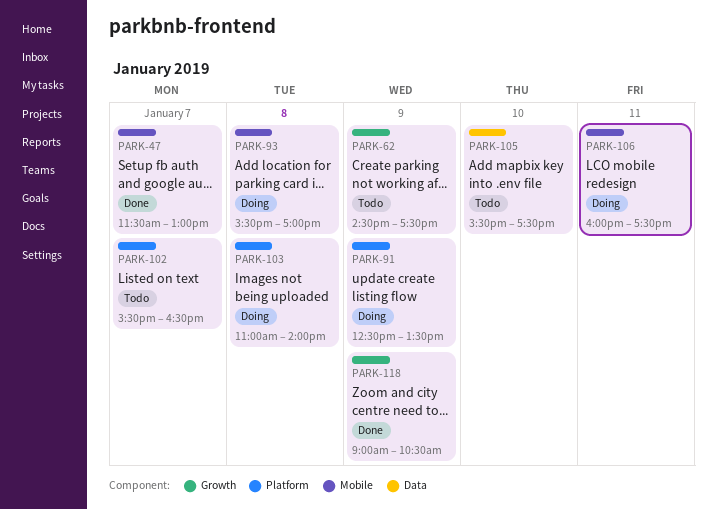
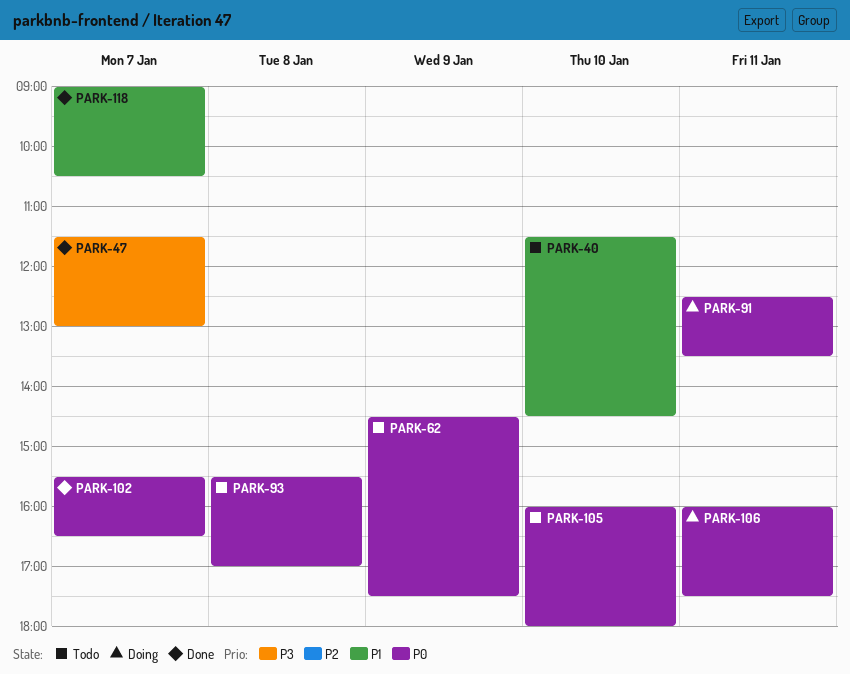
PARK-40: none -> present
PARK-91, day: Jan 9 -> Jan 11
PARK-93, status: Doing -> Todo
PARK-102, status: Todo -> Done
PARK-103: present -> none
PARK-105, begins: 15:30 -> 16:00
PARK-105, ends: 17:30 -> 18:00
PARK-118, day: Jan 9 -> Jan 7

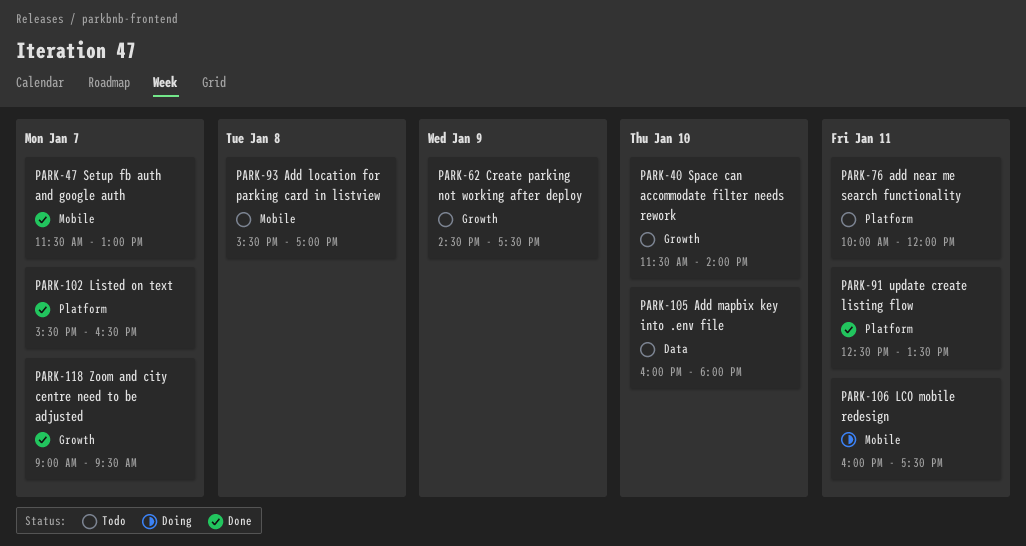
PARK-40, ends: 14:30 -> 14:00
PARK-76: none -> present
PARK-91, status: Doing -> Done
PARK-118, ends: 10:30 -> 09:30

